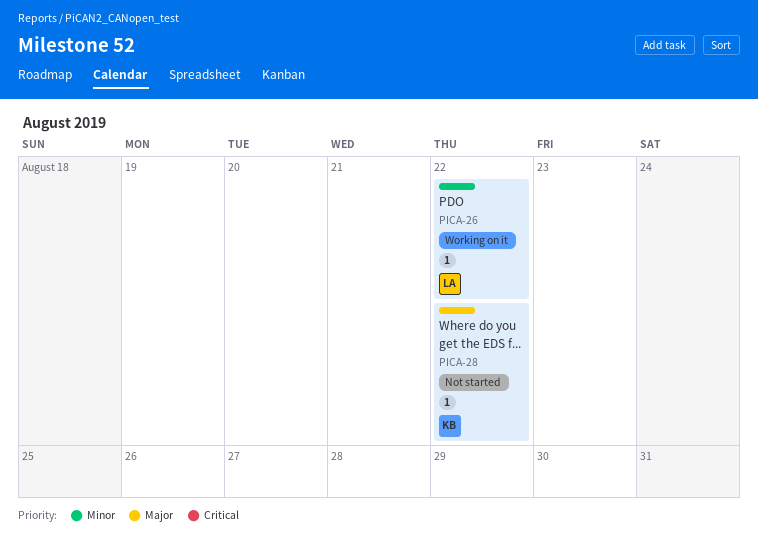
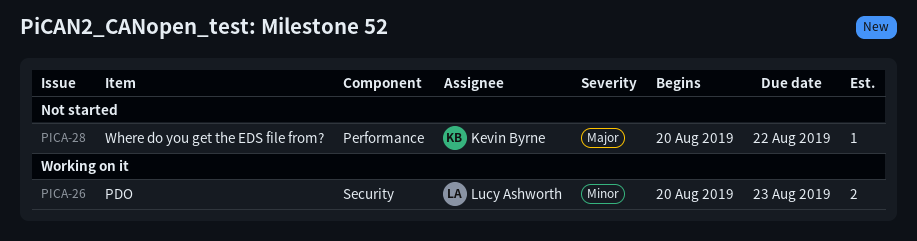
PICA-26, estimate: 1 -> 2
PICA-26, due: Aug 22 -> Aug 23

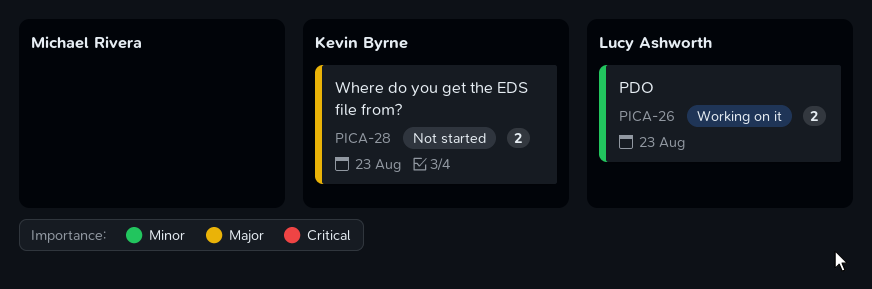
PICA-28, estimate: 1 -> 2
PICA-28, due: Aug 22 -> Aug 23

